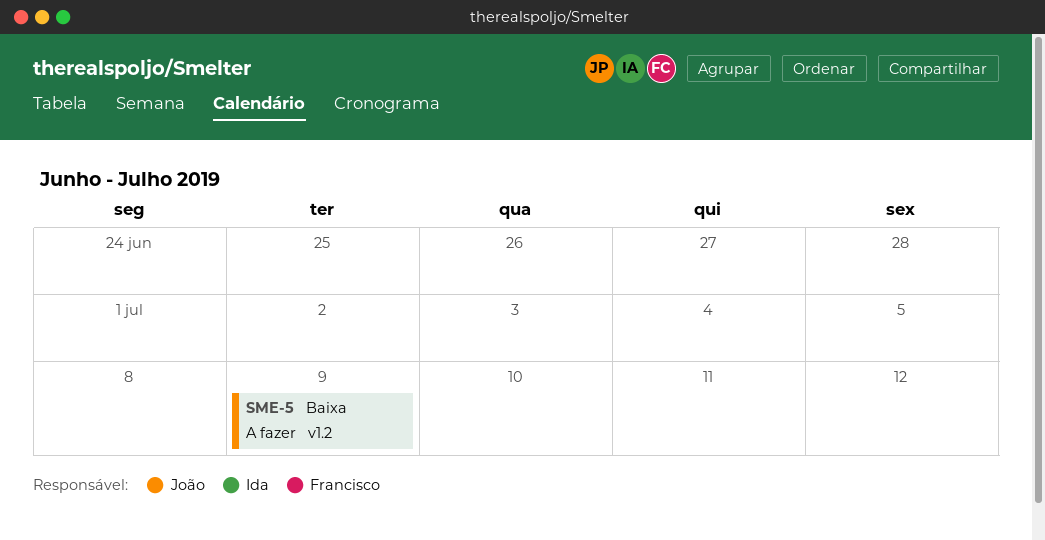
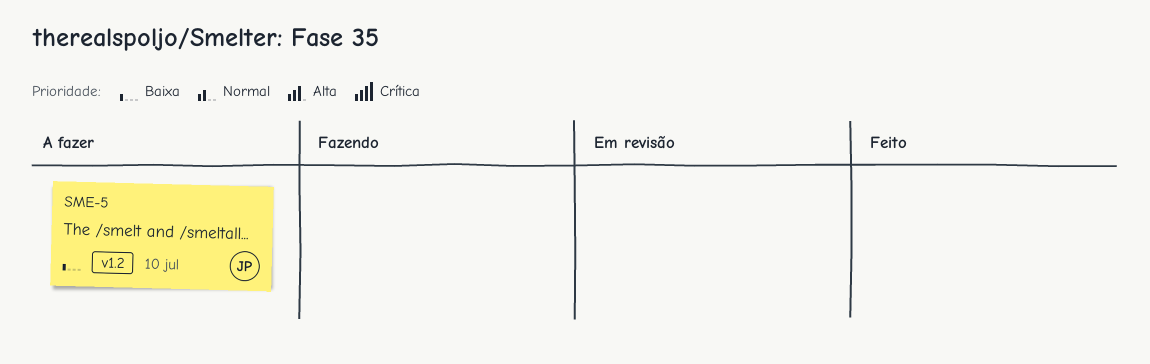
SME-5, due: Jul 9 -> Jul 10

